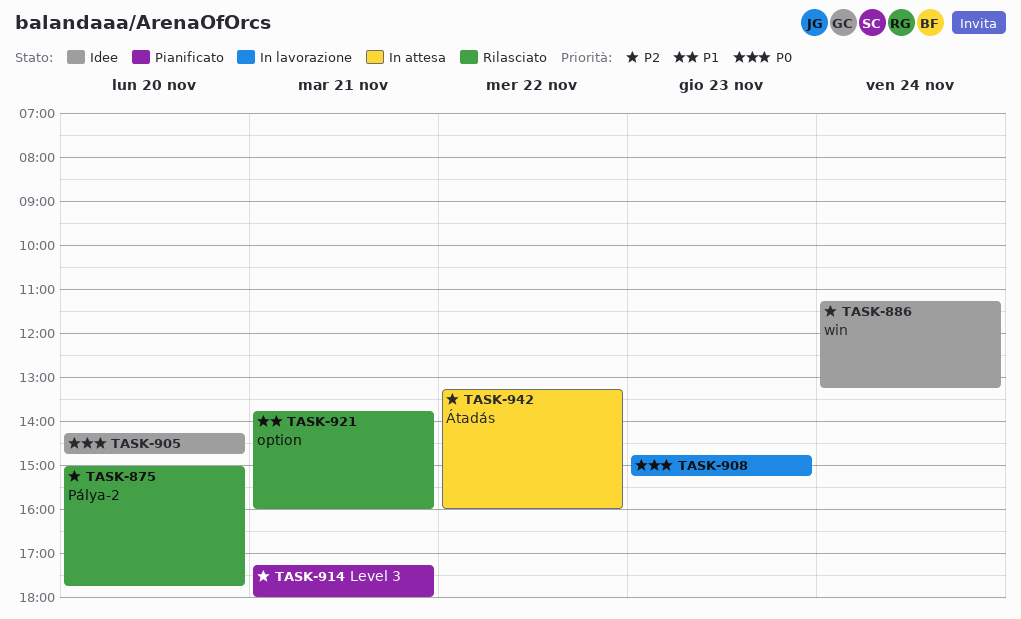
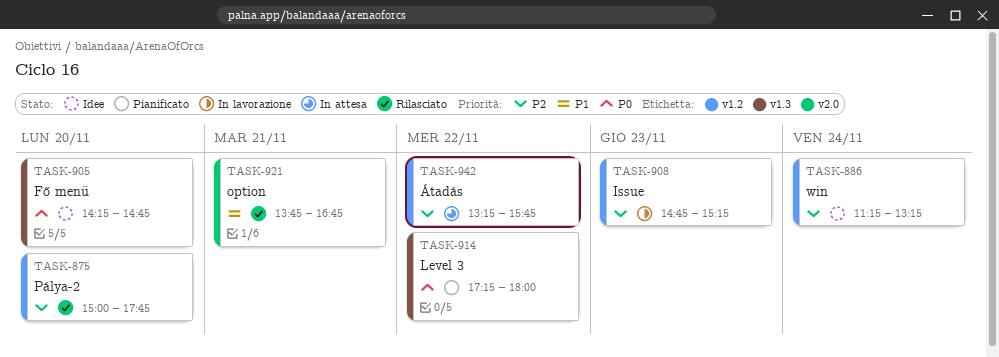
TASK-908, priority: P0 -> P2
TASK-914, priority: P2 -> P0
TASK-914, day: Nov 21 -> Nov 22
TASK-921, ends: 16:00 -> 16:45
TASK-942, ends: 16:00 -> 15:45

